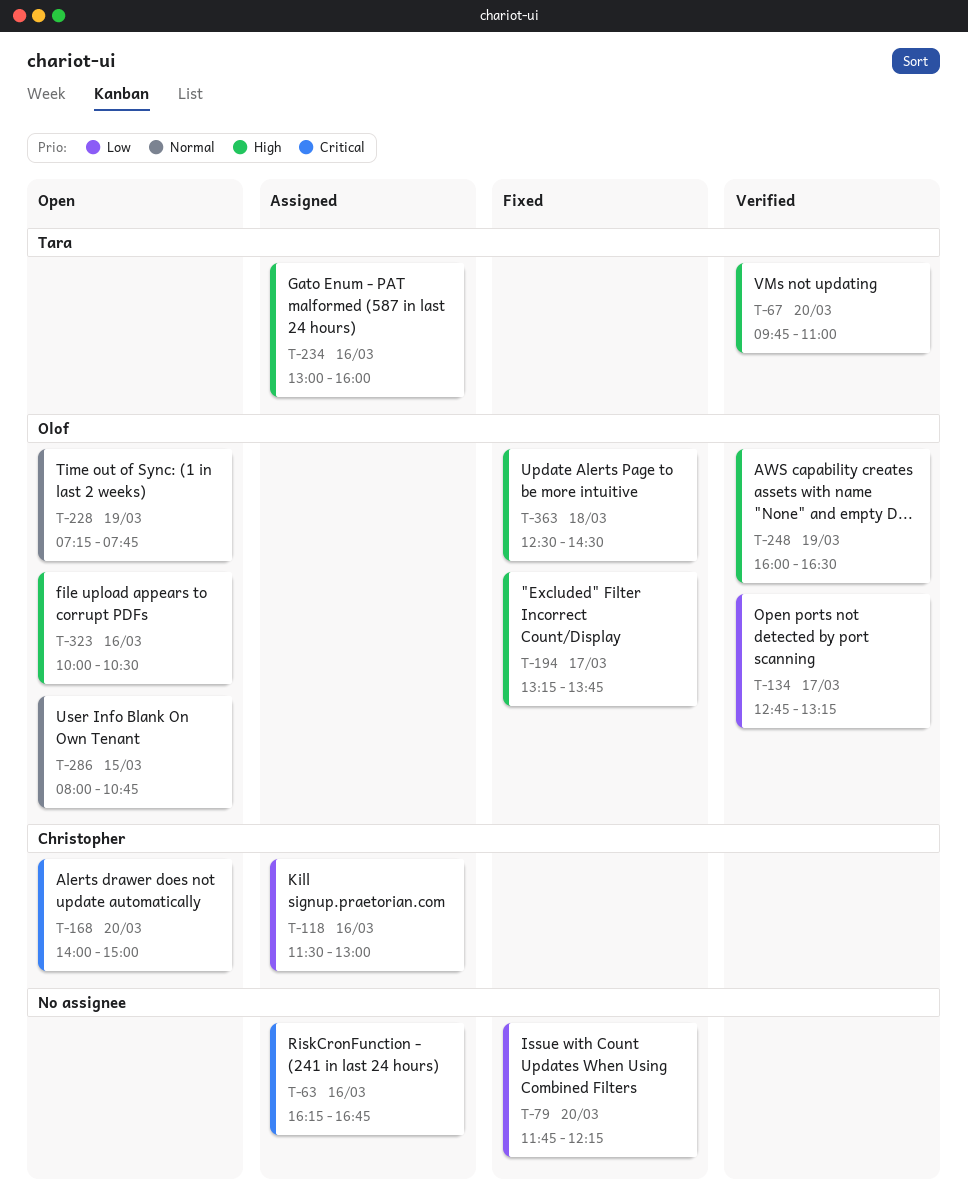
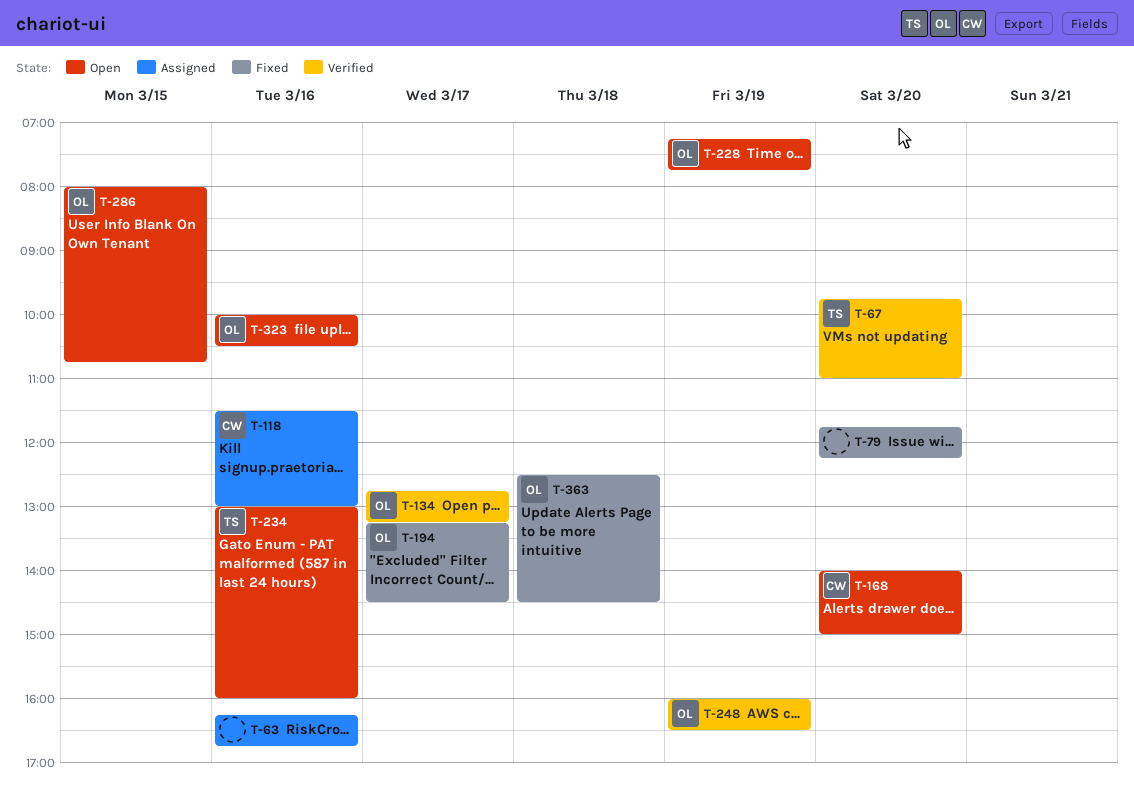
T-194, ends: 13:45 -> 14:30
T-234, status: Assigned -> Open

